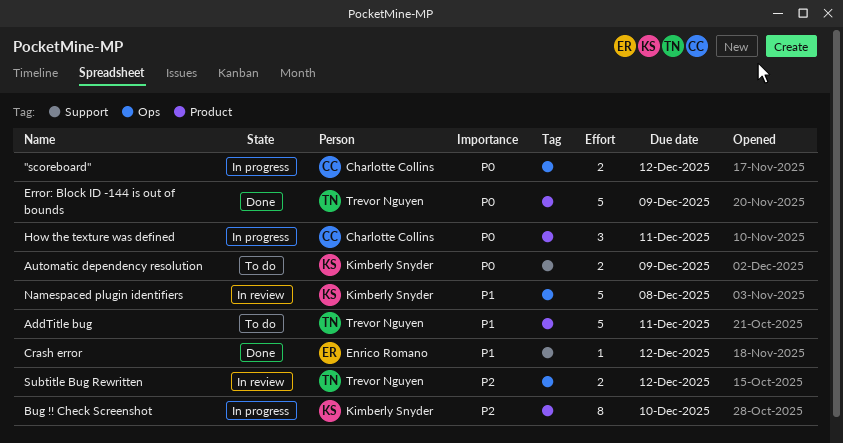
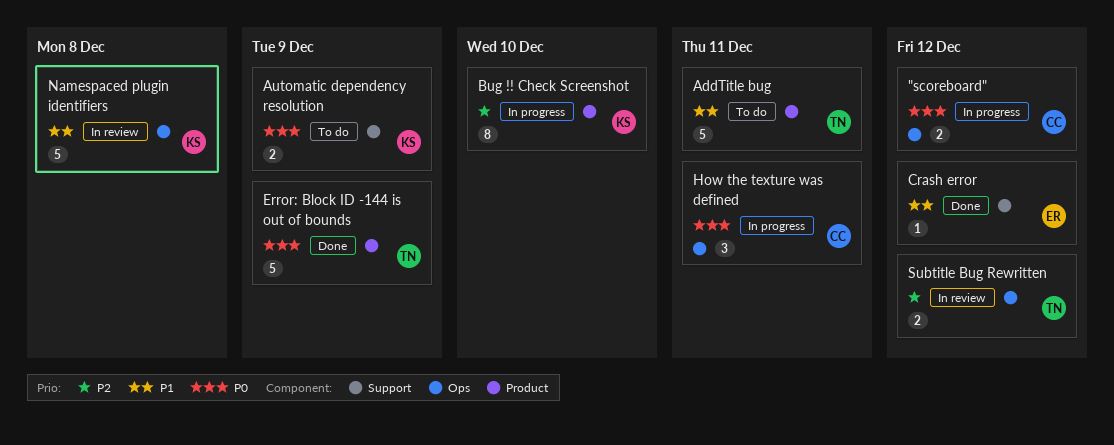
How the texture was defined, label: Product -> Ops

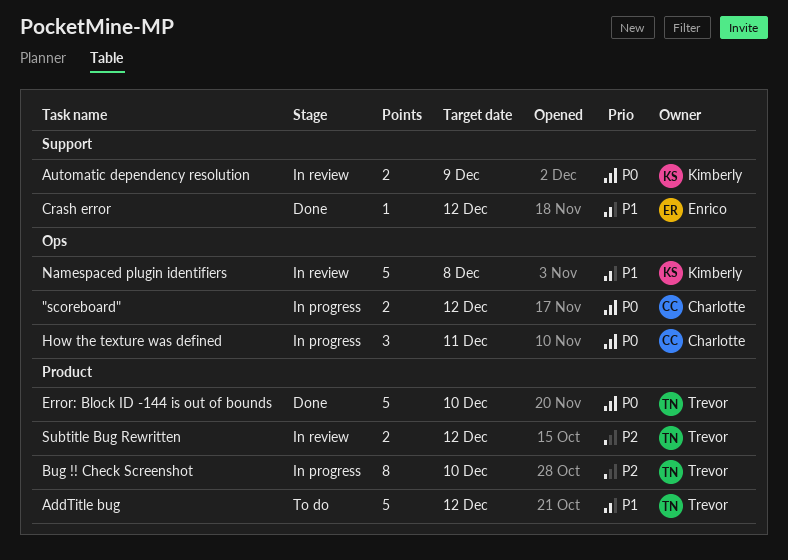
AddTitle bug, due: Dec 11 -> Dec 12
Automatic dependency resolution, status: To do -> In review
Bug !! Check Screenshot, owner: Kimberly -> Trevor
Error: Block ID -144 is out of bounds, due: Dec 9 -> Dec 10
Subtitle Bug Rewritten, label: Ops -> Product

